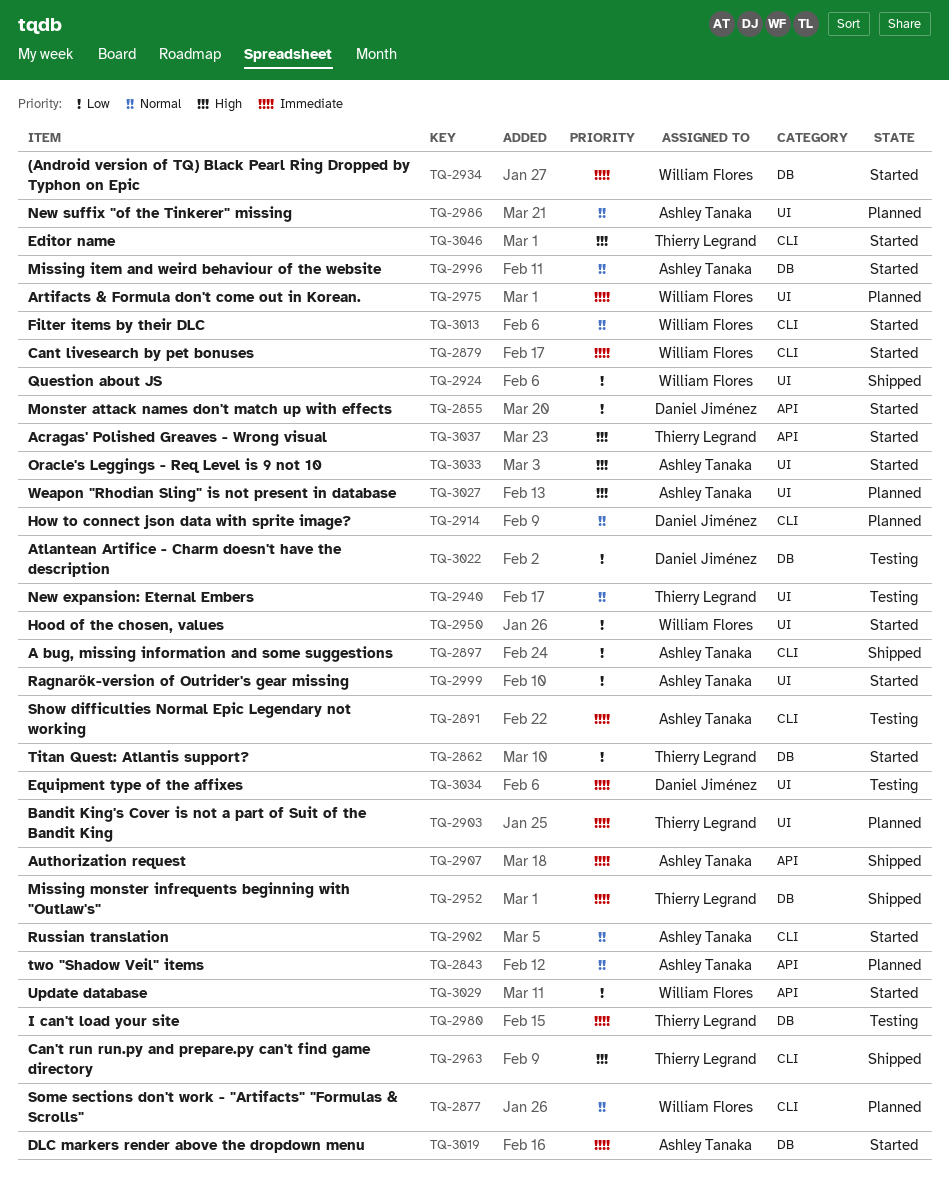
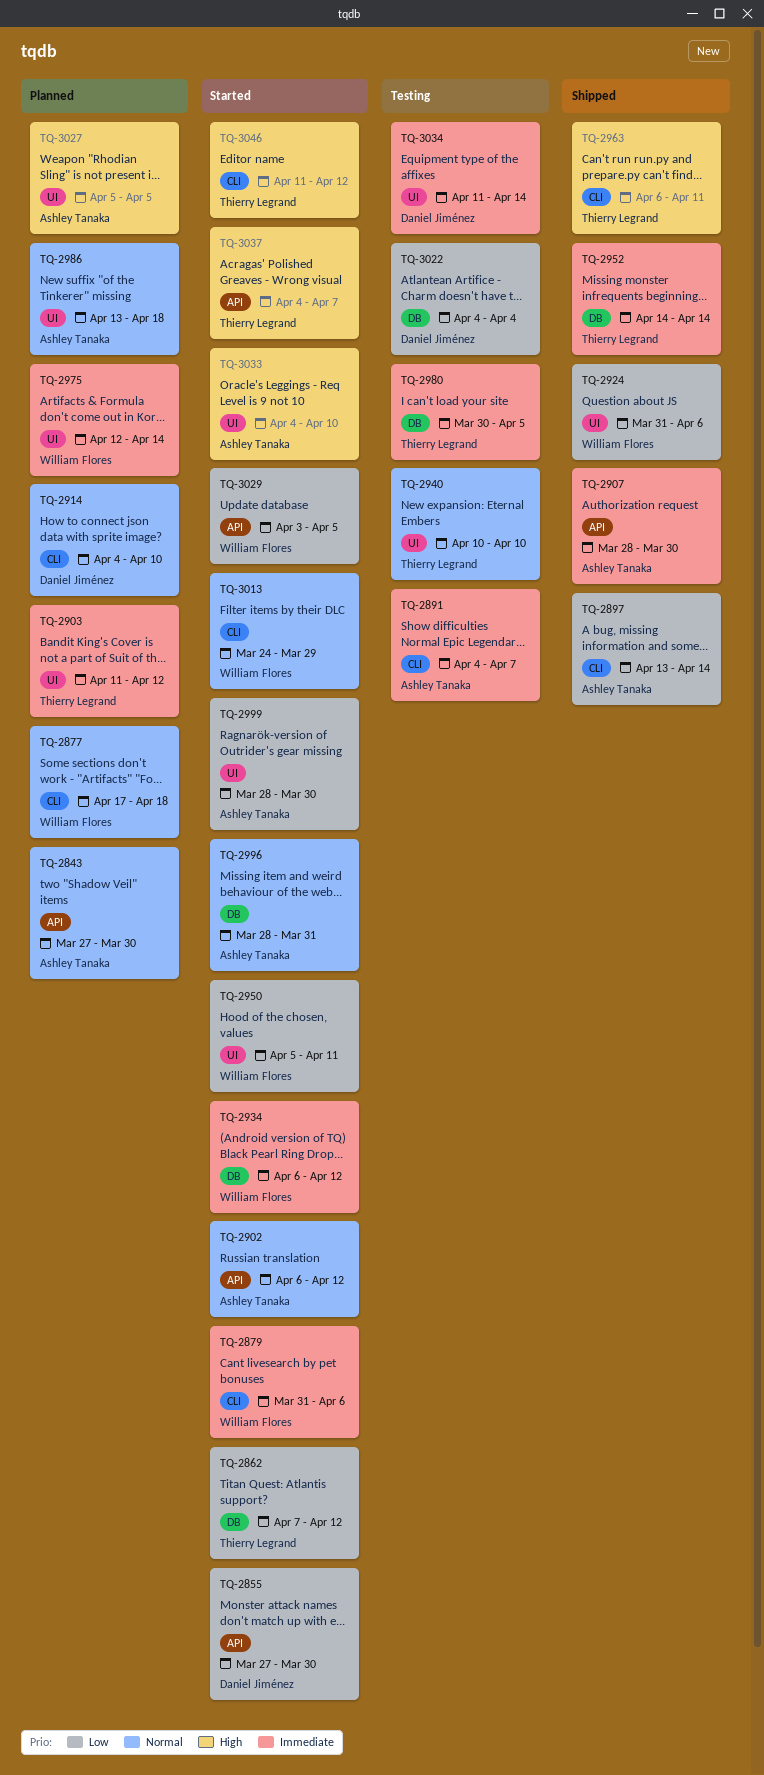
TQ-2902, label: CLI -> API
TQ-3019: present -> none

